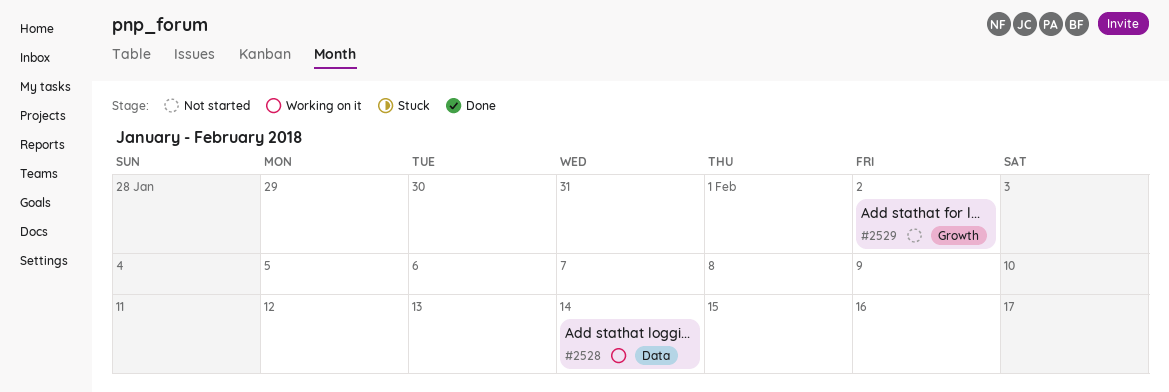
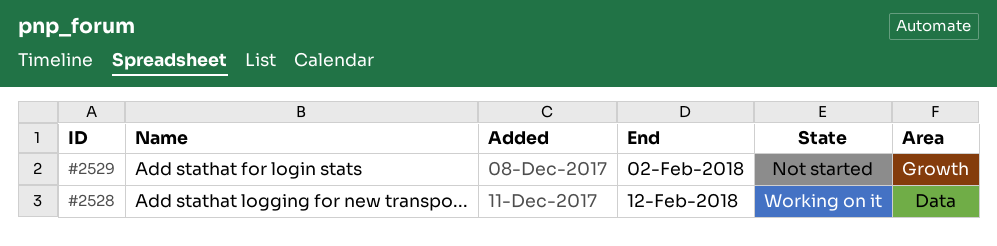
#2528, due: Feb 14 -> Feb 12

